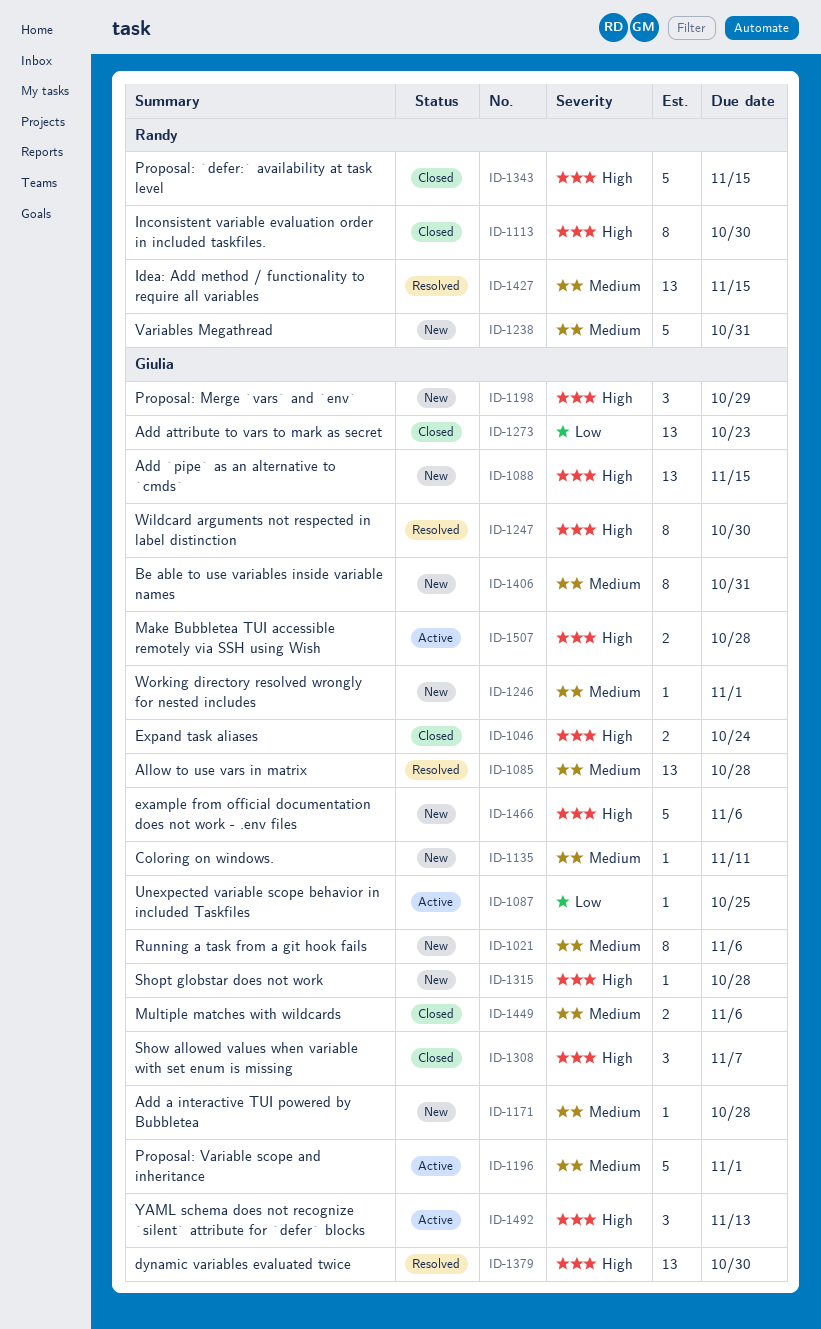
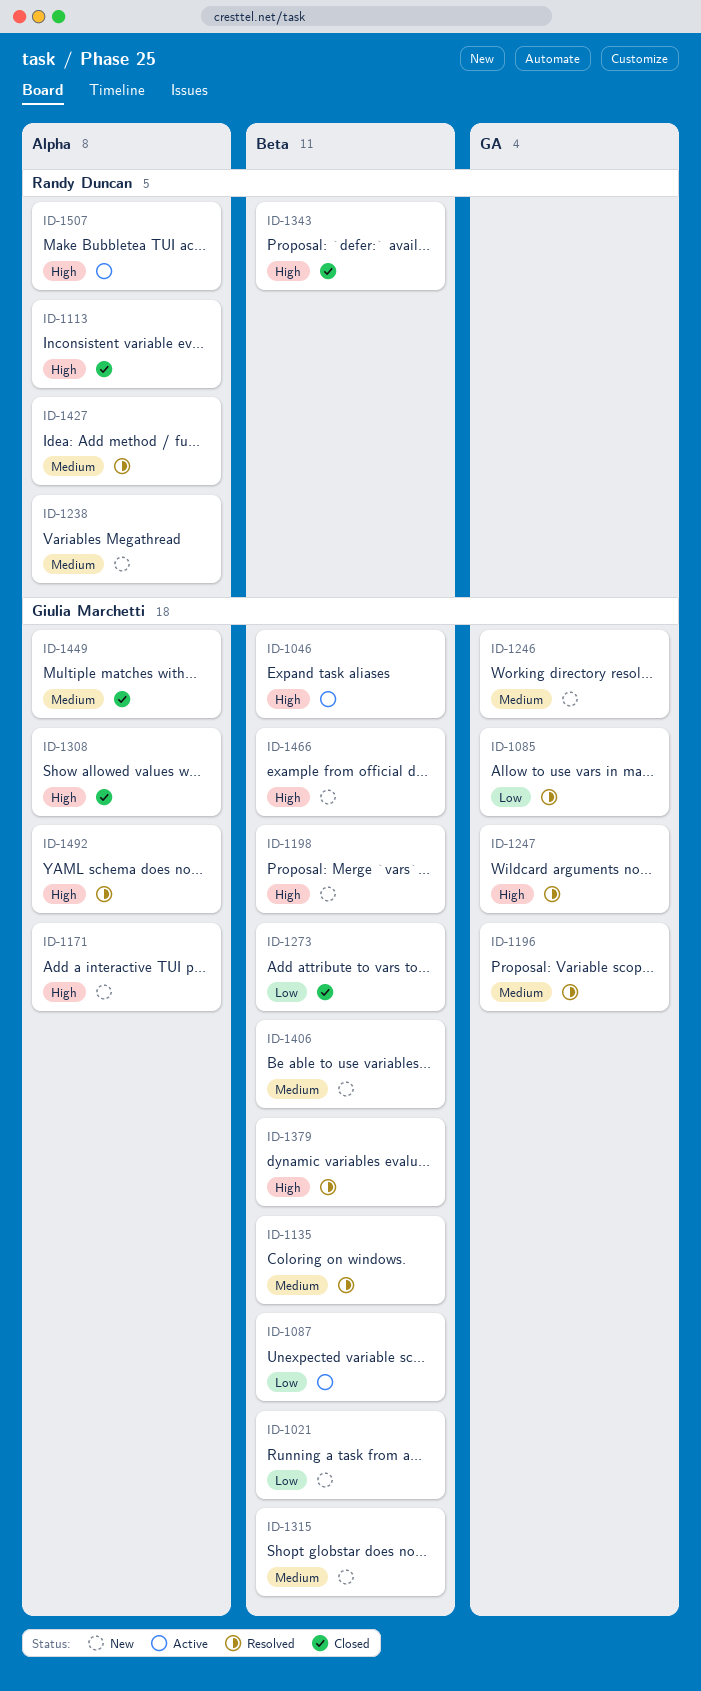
ID-1021, priority: Medium -> Low
ID-1046, status: Closed -> Active
ID-1085, priority: Medium -> Low
ID-1088: present -> none
ID-1135, status: New -> Resolved
ID-1171, priority: Medium -> High
ID-1196, status: Active -> Resolved
ID-1315, priority: High -> Medium
ID-1492, status: Active -> Resolved
ID-1507, owner: Giulia Marchetti -> Randy Duncan

